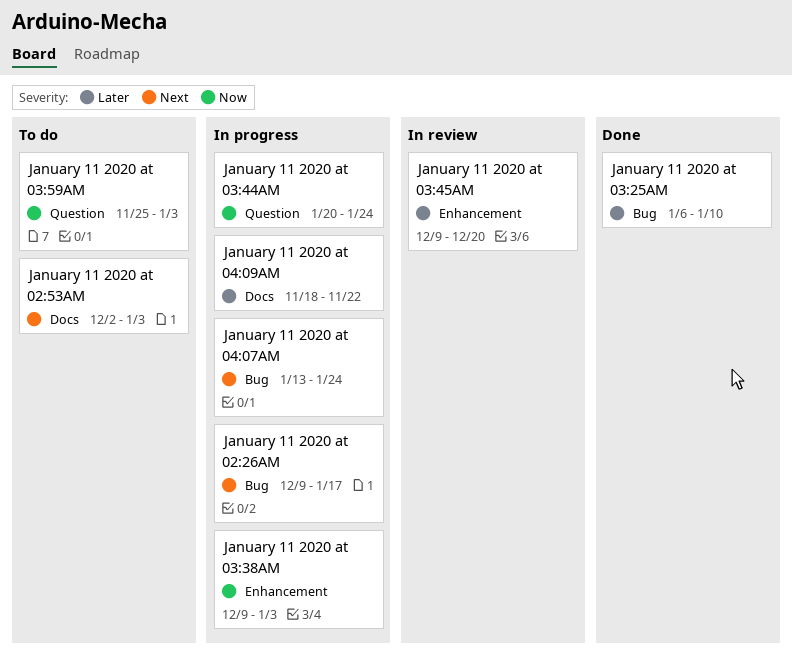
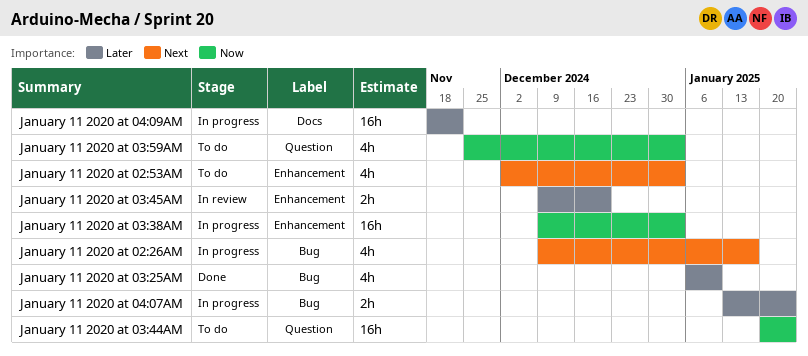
January 11 2020 at 02:53AM, label: Docs -> Enhancement
January 11 2020 at 03:44AM, status: In progress -> To do
January 11 2020 at 04:07AM, priority: Next -> Later

